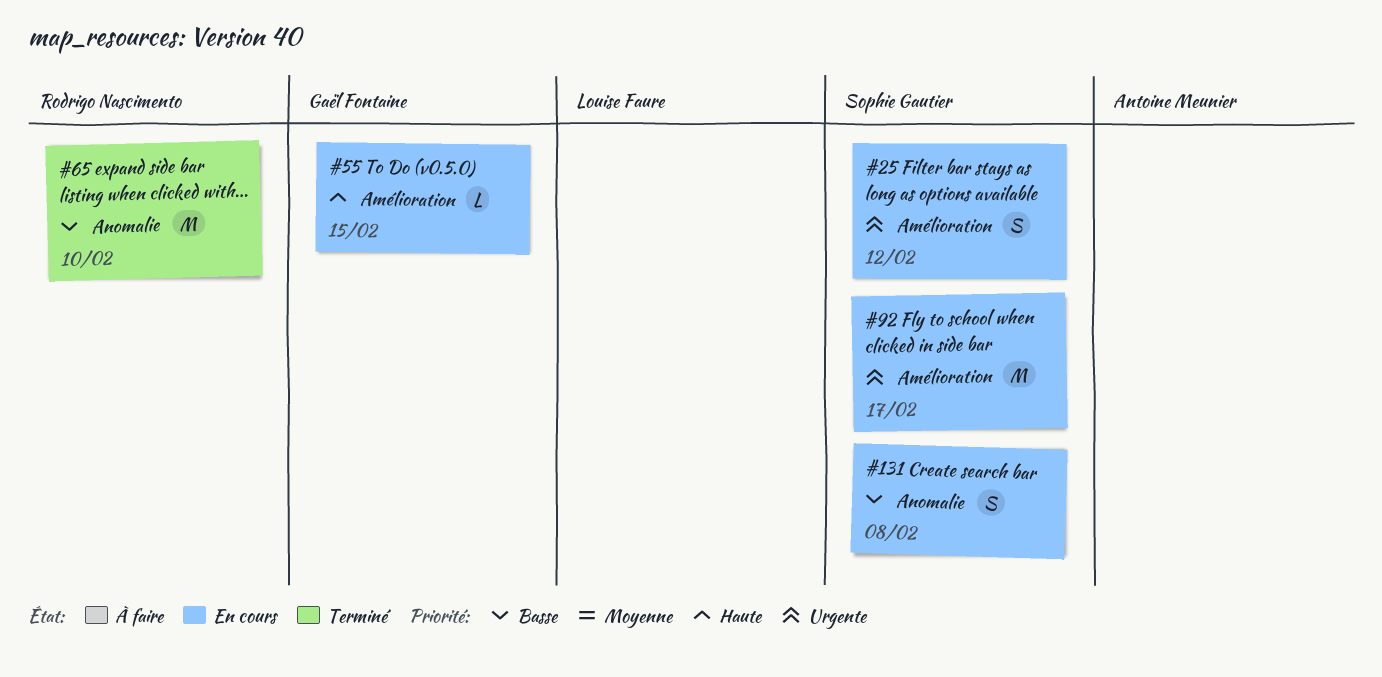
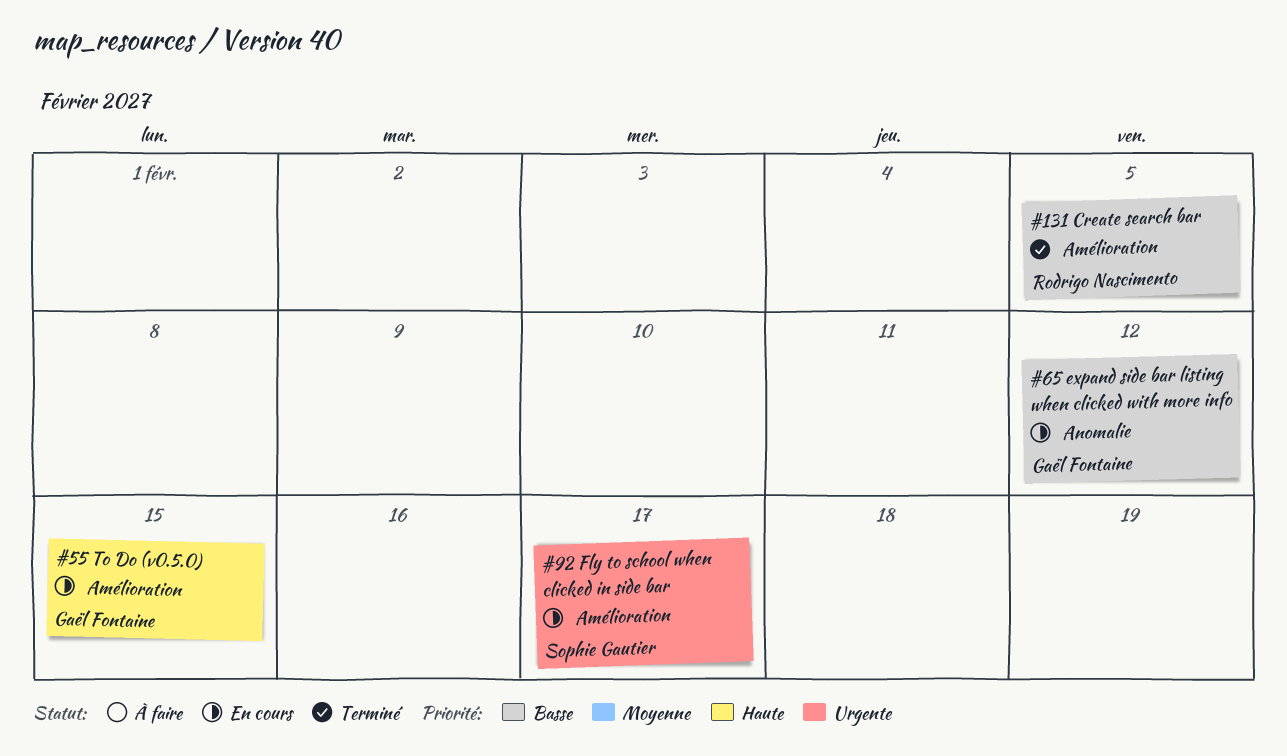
#25: present -> none
#65, status: Terminé -> En cours
#65, owner: Rodrigo Nascimento -> Gaël Fontaine
#65, due: Feb 10 -> Feb 12
#131, status: En cours -> Terminé
#131, owner: Sophie Gautier -> Rodrigo Nascimento
#131, label: Anomalie -> Amélioration
#131, due: Feb 8 -> Feb 5

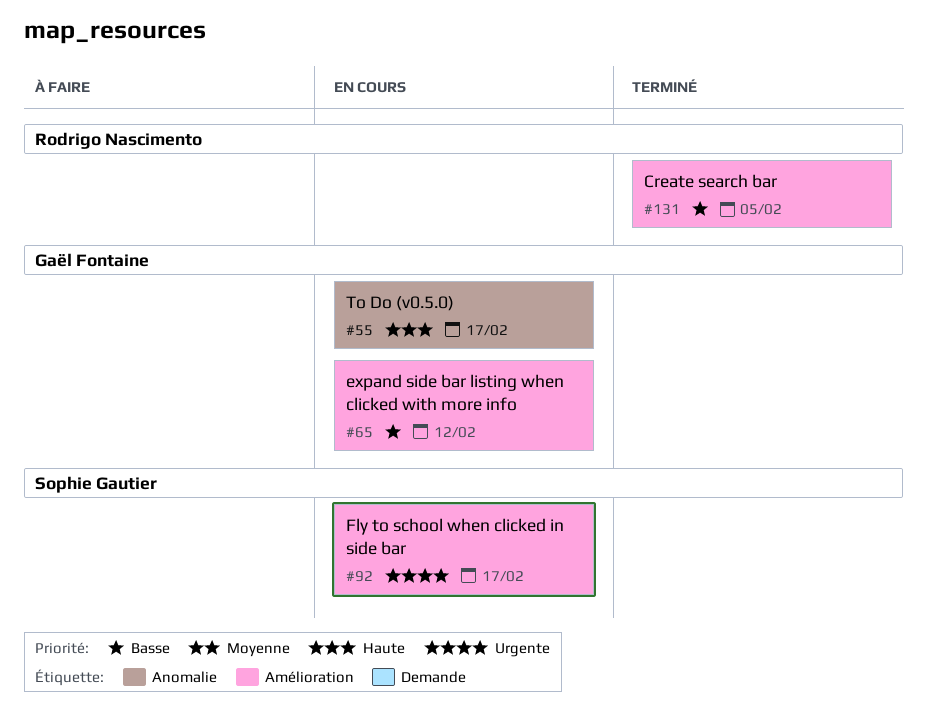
#55, label: Amélioration -> Anomalie
#55, due: Feb 15 -> Feb 17
#65, label: Anomalie -> Amélioration

